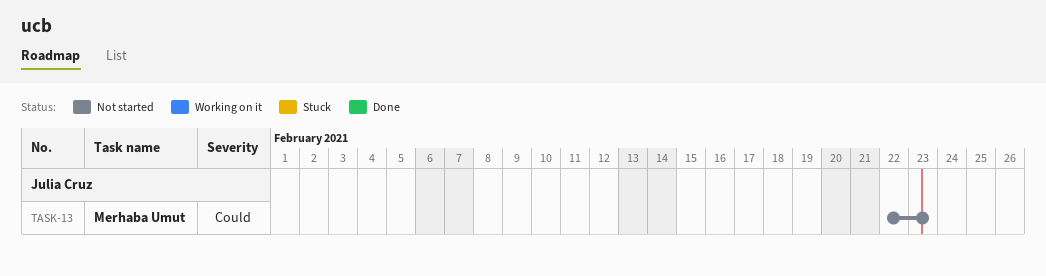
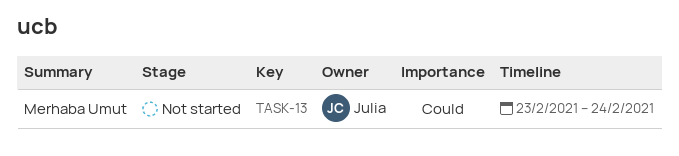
TASK-13, start: Feb 22 -> Feb 23
TASK-13, due: Feb 23 -> Feb 24

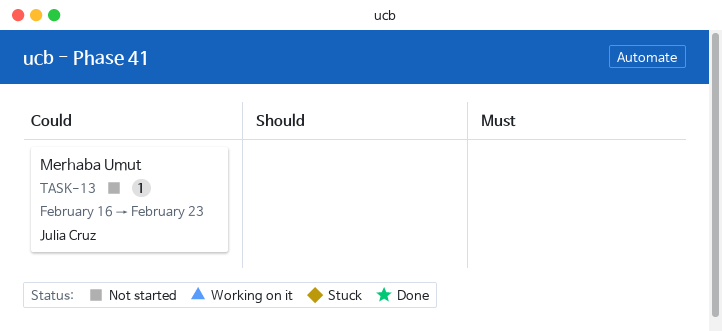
TASK-13, start: Feb 23 -> Feb 16
TASK-13, due: Feb 24 -> Feb 23

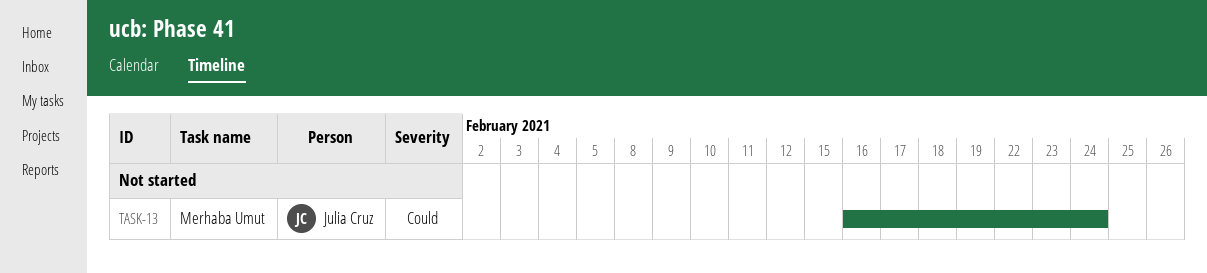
TASK-13, due: Feb 23 -> Feb 24

